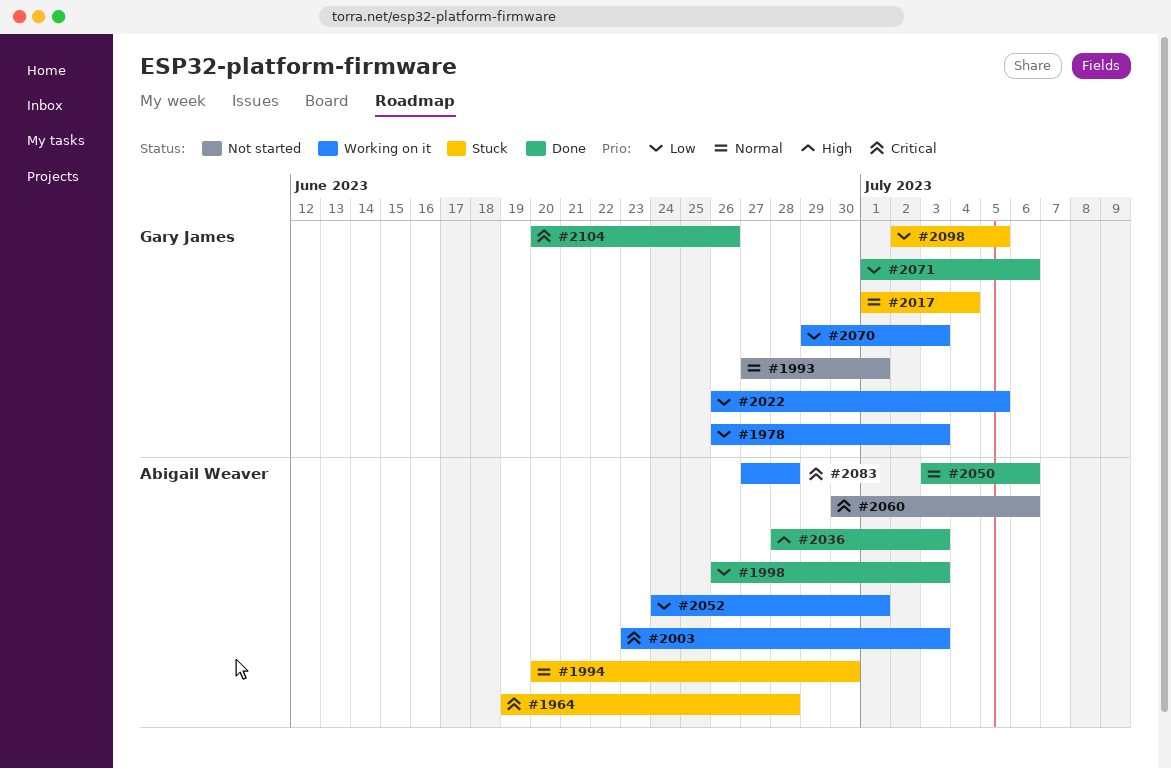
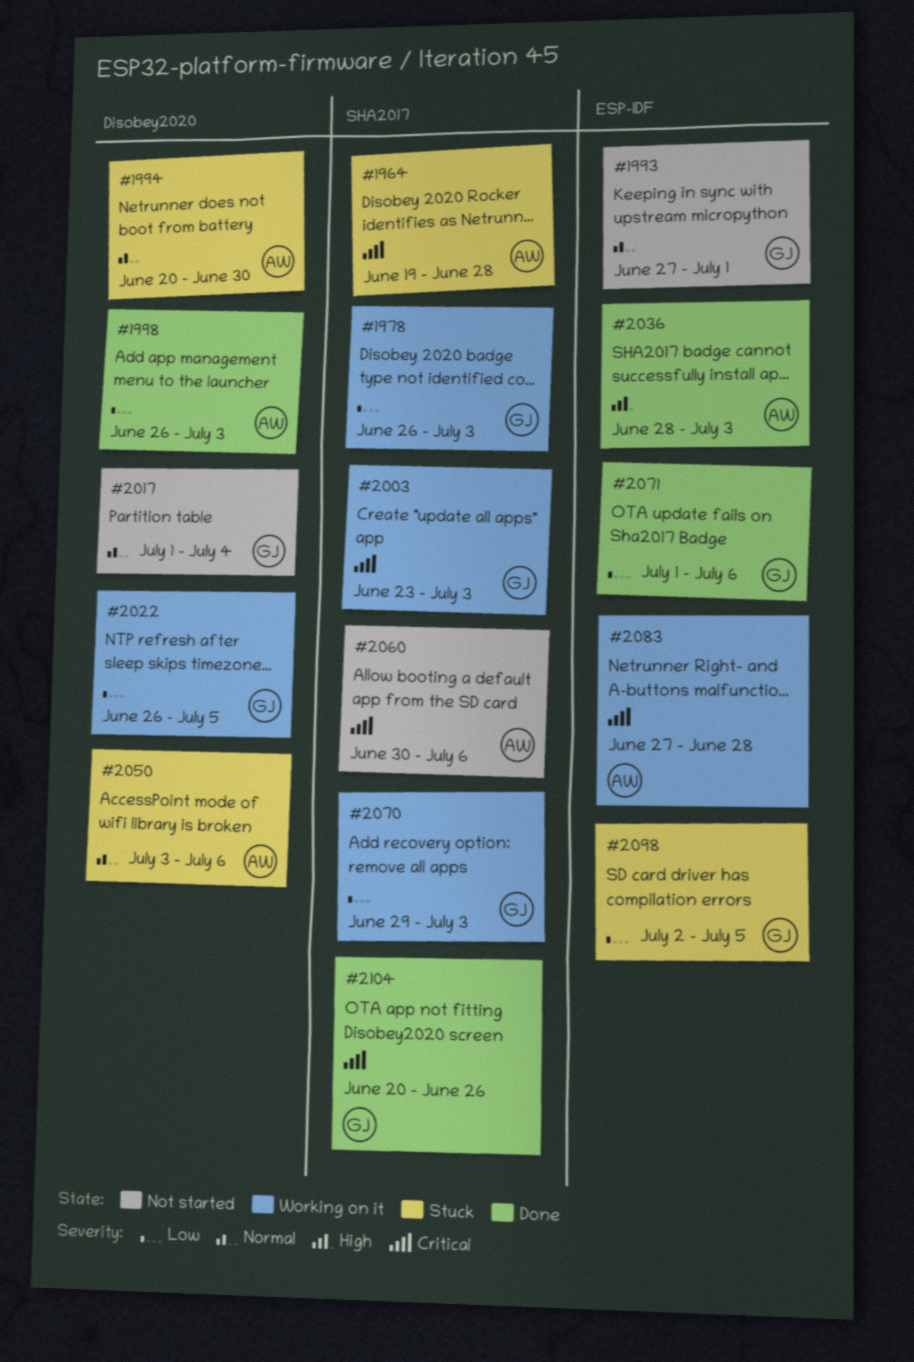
#2003, owner: Abigail Weaver -> Gary James
#2017, status: Stuck -> Not started
#2050, status: Done -> Stuck
#2052: present -> none

